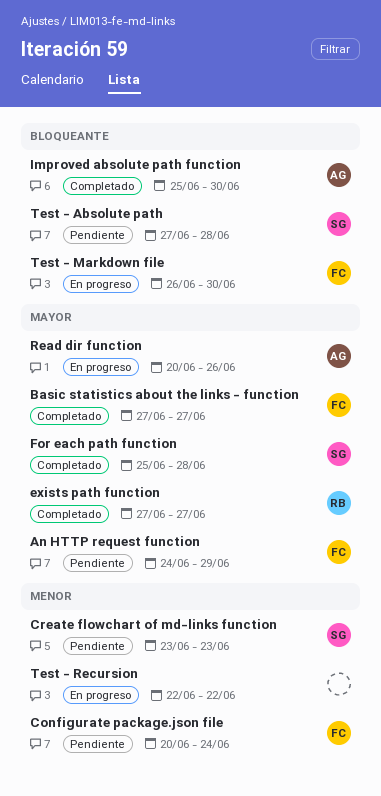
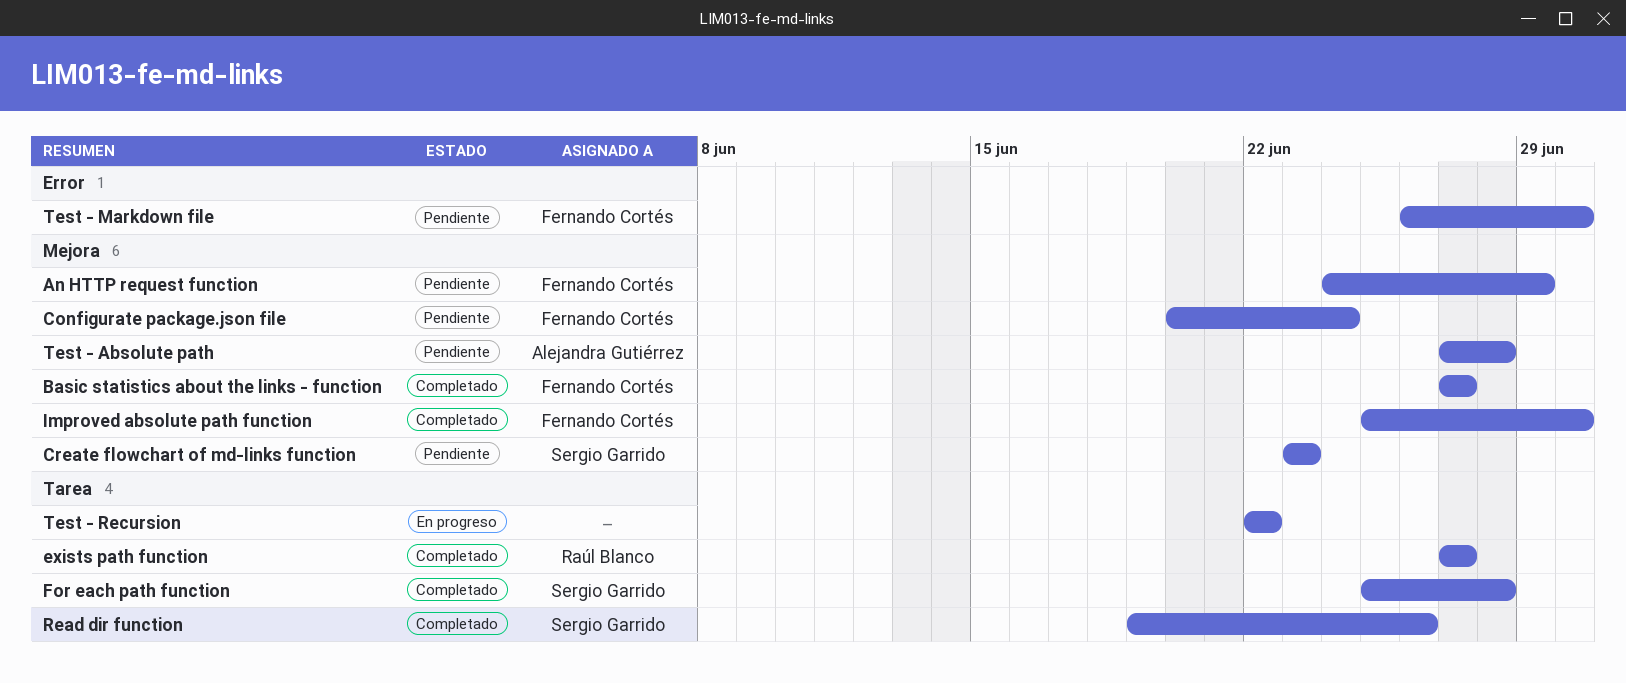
Improved absolute path function, owner: Alejandra Gutiérrez -> Fernando Cortés
Read dir function, status: En progreso -> Completado
Read dir function, owner: Alejandra Gutiérrez -> Sergio Garrido
Read dir function, start: Jun 20 -> Jun 19
Test - Absolute path, owner: Sergio Garrido -> Alejandra Gutiérrez
Test - Markdown file, status: En progreso -> Pendiente

